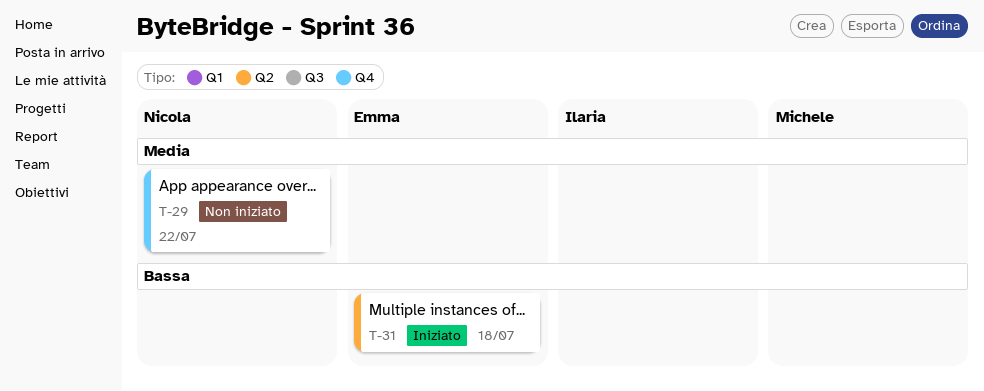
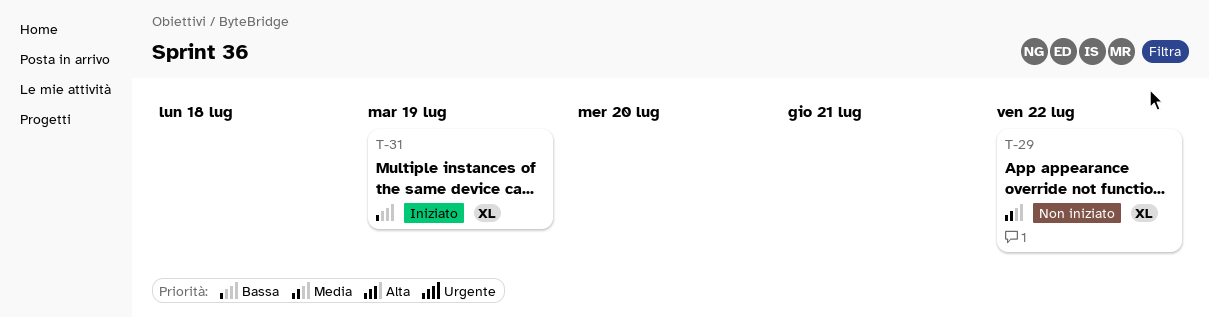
T-31, due: Jul 18 -> Jul 19

